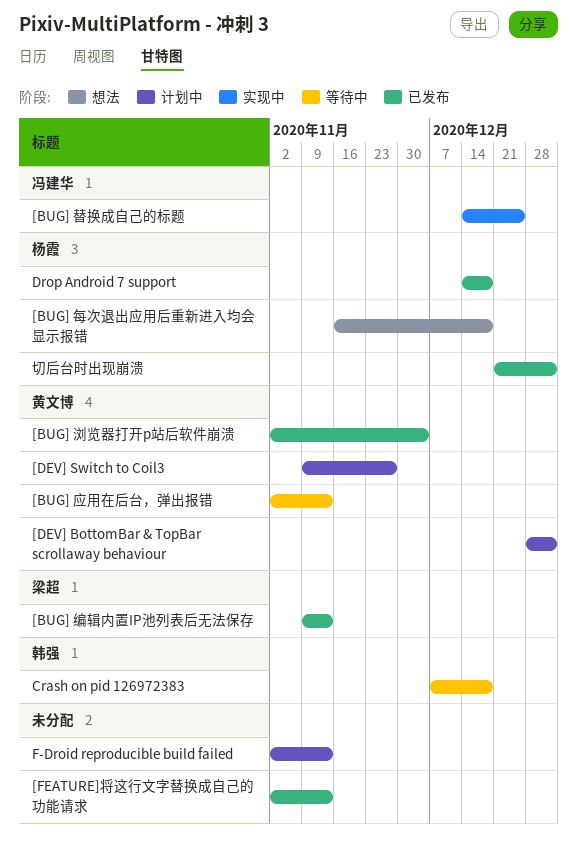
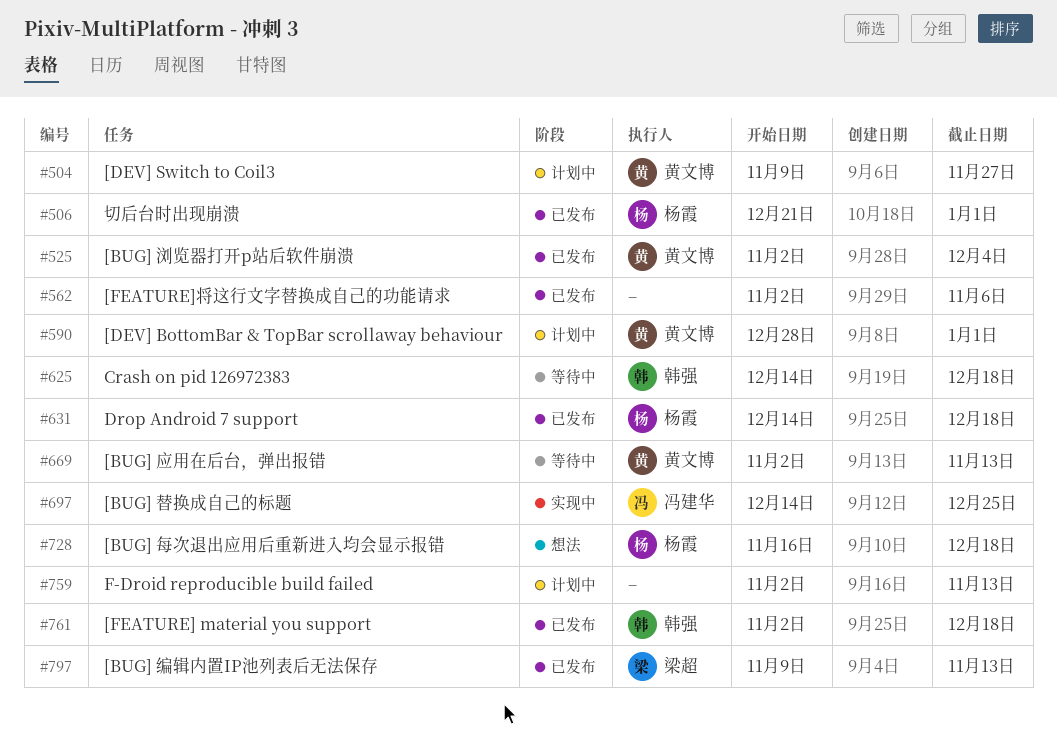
[FEATURE] material you support: none -> present
[FEATURE]将这行文字替换成自己的功能请求, due: Nov 13 -> Nov 6
Crash on pid 126972383, start: Dec 7 -> Dec 14

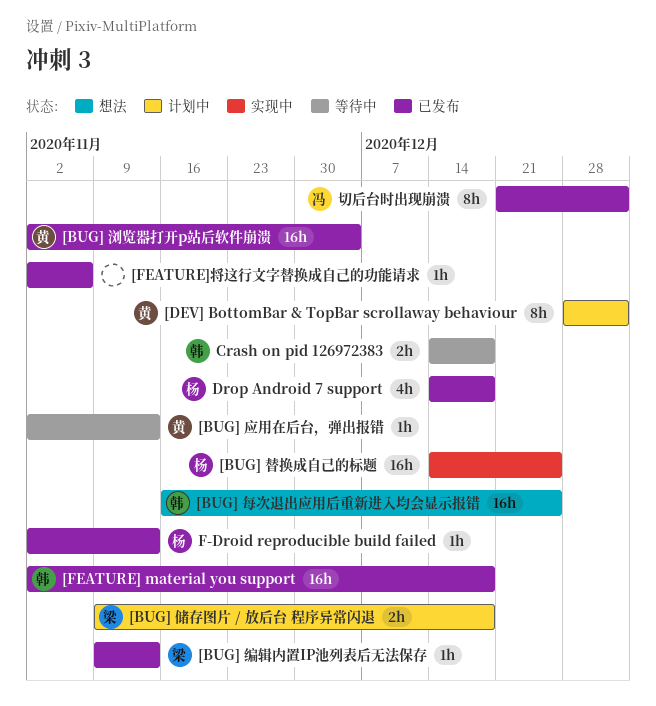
[BUG] 储存图片 / 放后台 程序异常闪退: none -> present
[BUG] 替换成自己的标题, owner: 冯建华 -> 杨霞
[BUG] 每次退出应用后重新进入均会显示报错, owner: 杨霞 -> 韩强
[BUG] 每次退出应用后重新进入均会显示报错, due: Dec 18 -> Dec 25
[DEV] Switch to Coil3: present -> none
F-Droid reproducible build failed, status: 计划中 -> 已发布
F-Droid reproducible build failed, owner: none -> 杨霞
切后台时出现崩溃, owner: 杨霞 -> 冯建华

